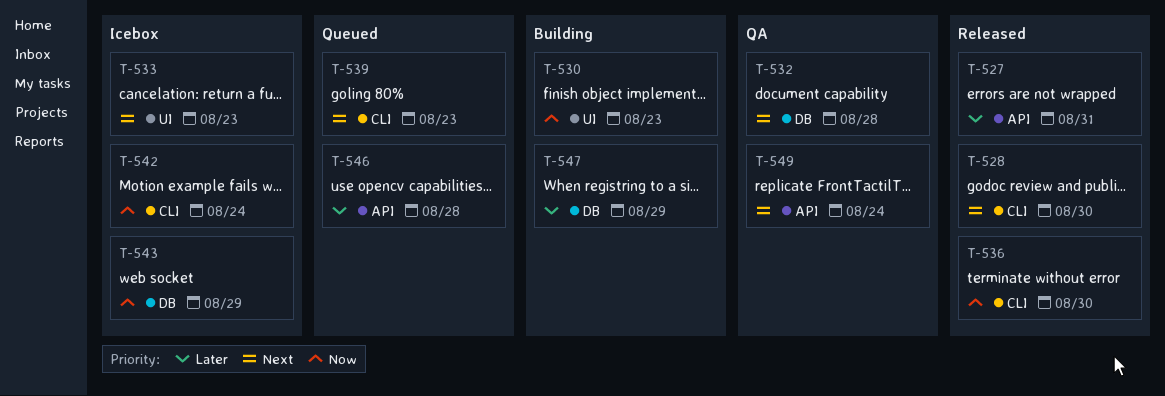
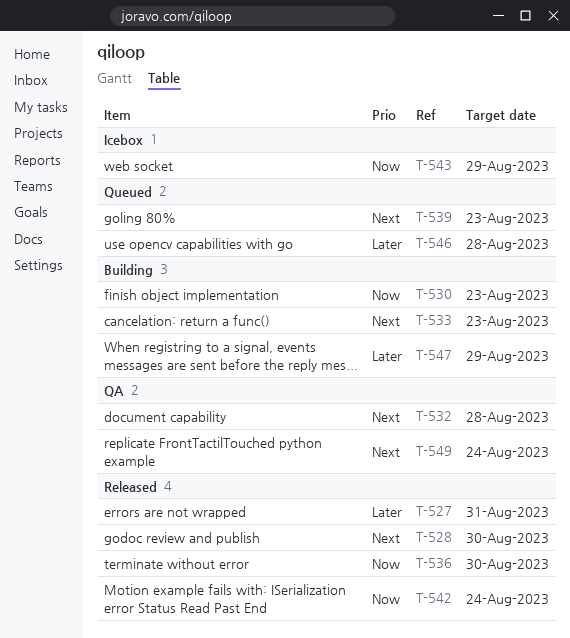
T-533, status: Icebox -> Building
T-542, status: Icebox -> Released

